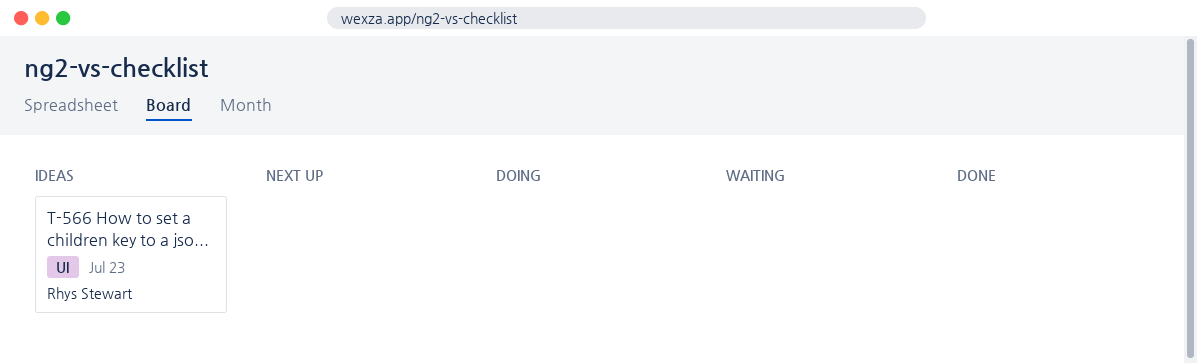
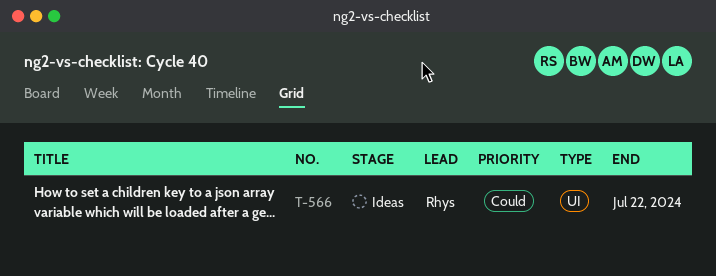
T-566, due: Jul 23 -> Jul 22

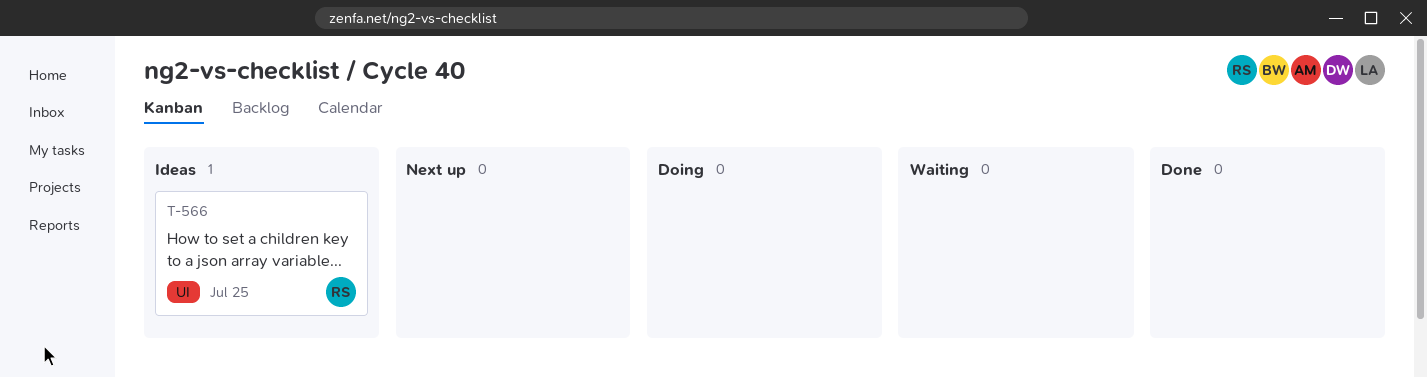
T-566, due: Jul 22 -> Jul 25

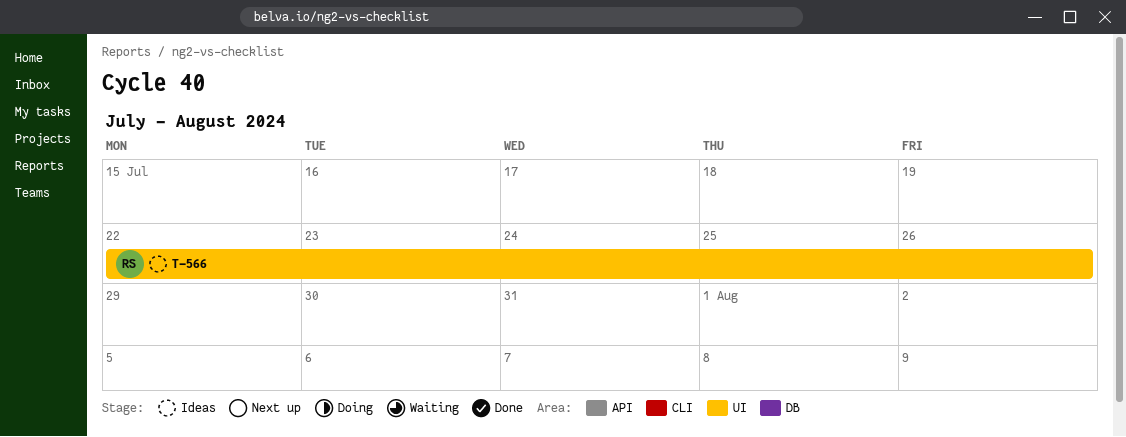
T-566, due: Jul 25 -> Jul 26

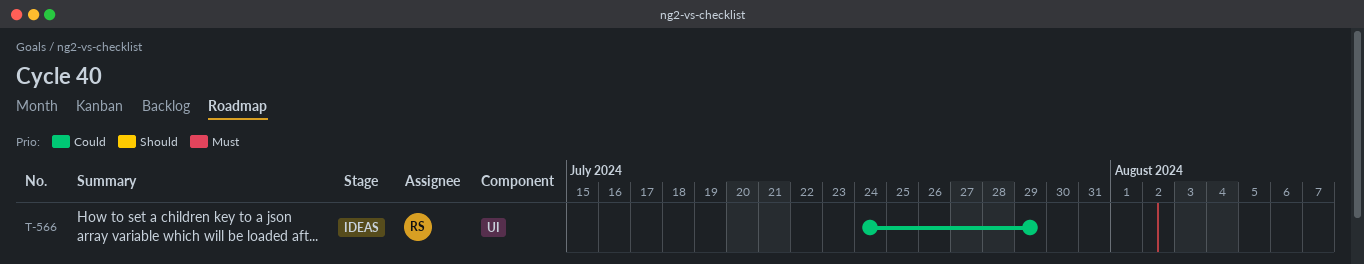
T-566, start: Jul 22 -> Jul 24
T-566, due: Jul 26 -> Jul 29

